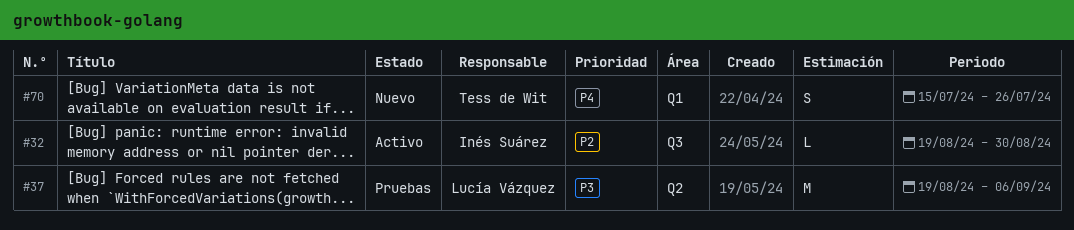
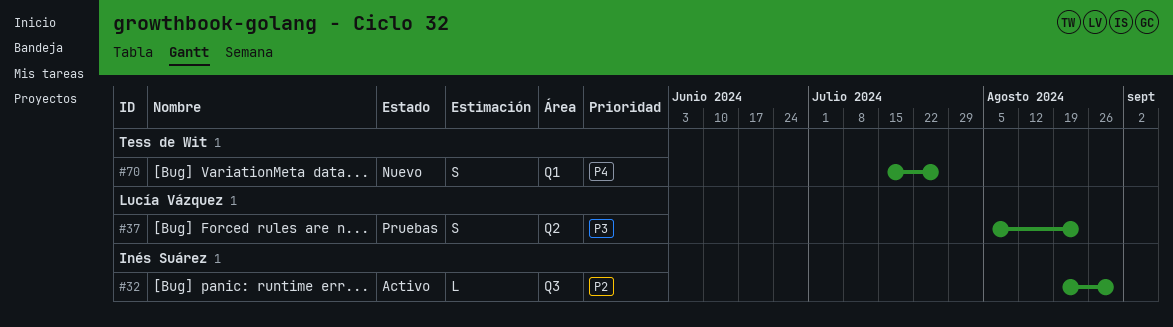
#37, estimate: M -> S
#37, start: Aug 19 -> Aug 5
#37, due: Sep 6 -> Aug 23

